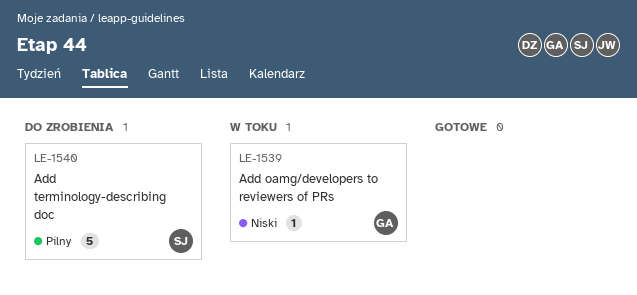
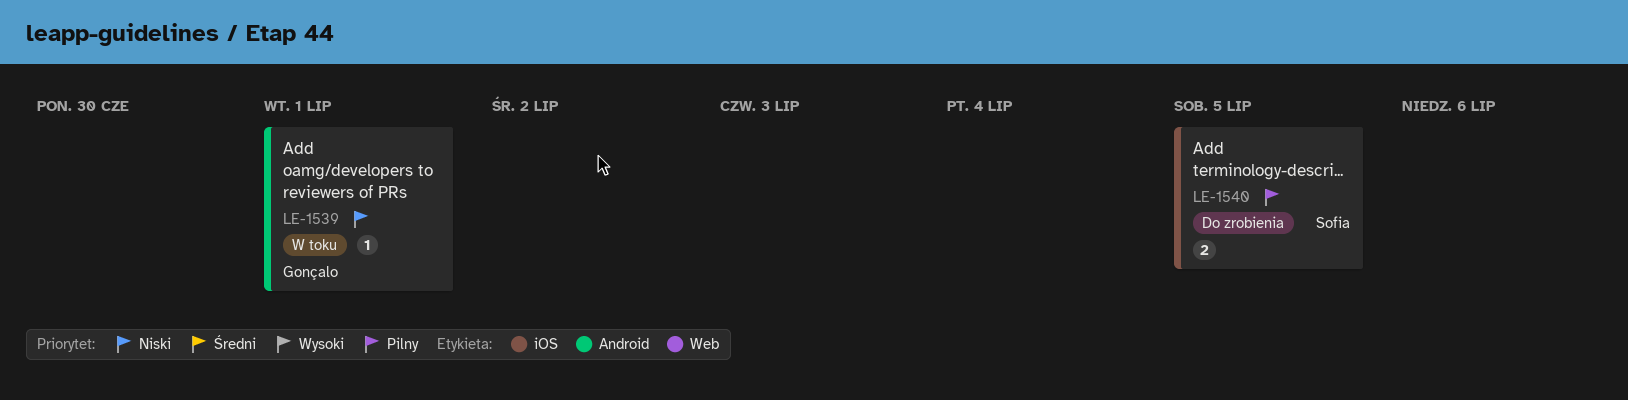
LE-1540, estimate: 5 -> 2

